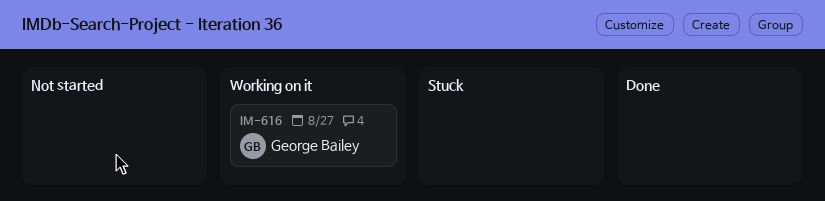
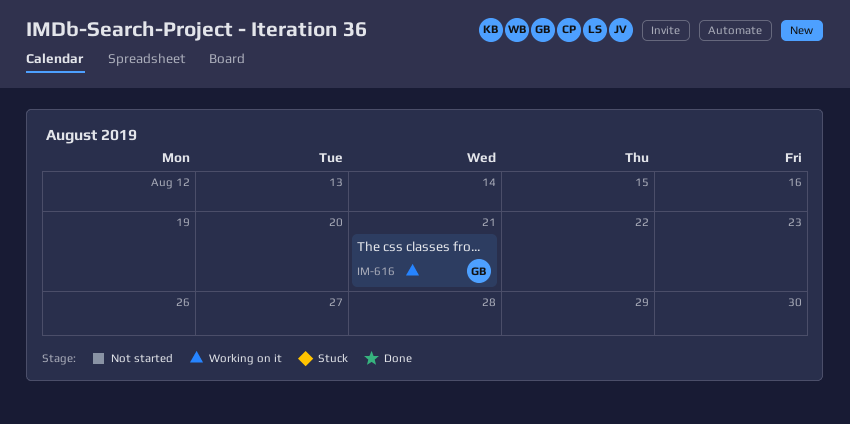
IM-616, due: Aug 27 -> Aug 21

